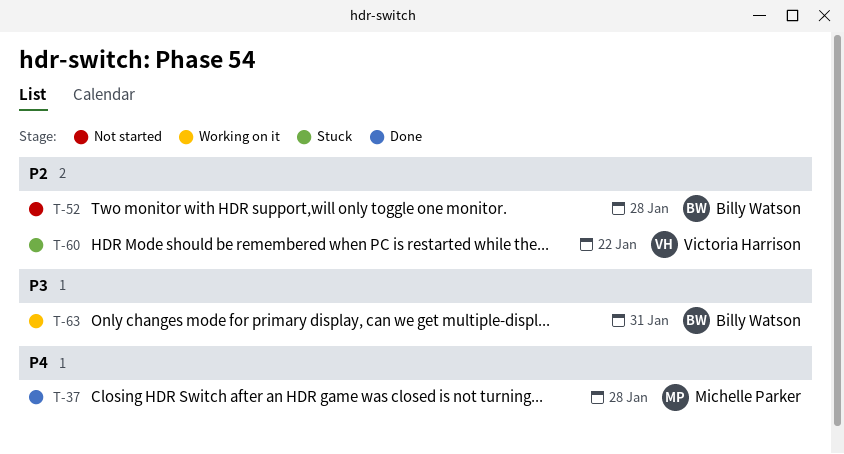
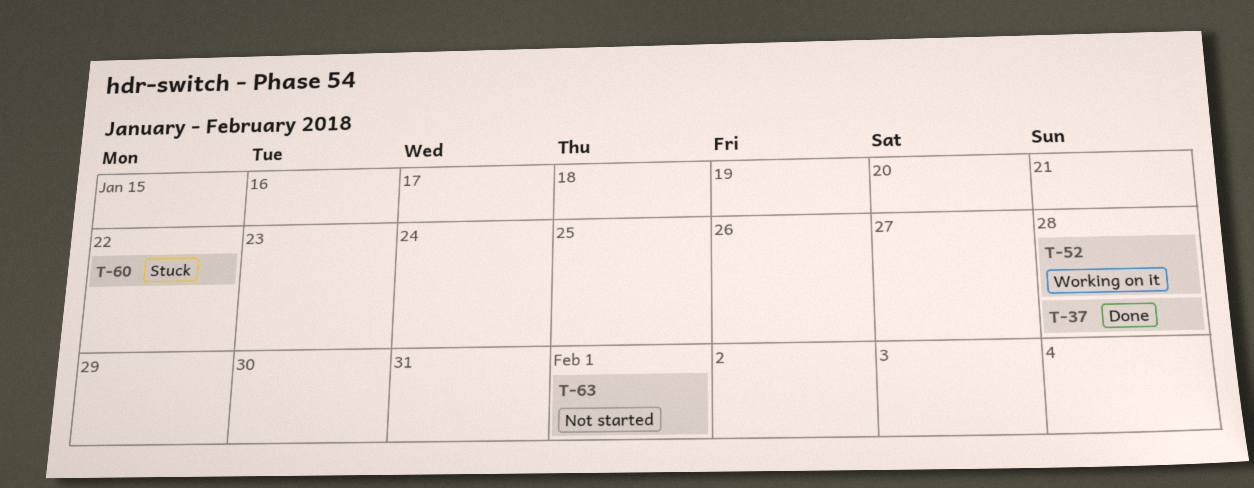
T-52, status: Not started -> Working on it
T-63, status: Working on it -> Not started
T-63, due: Jan 31 -> Feb 1

